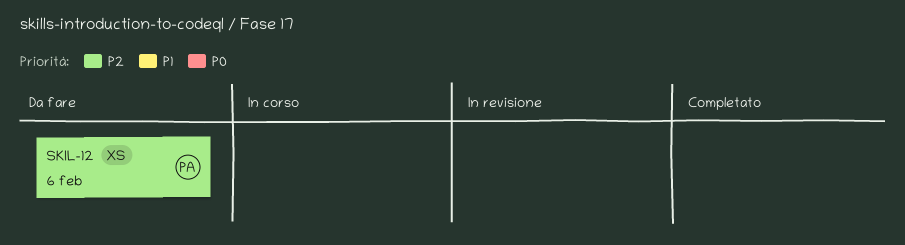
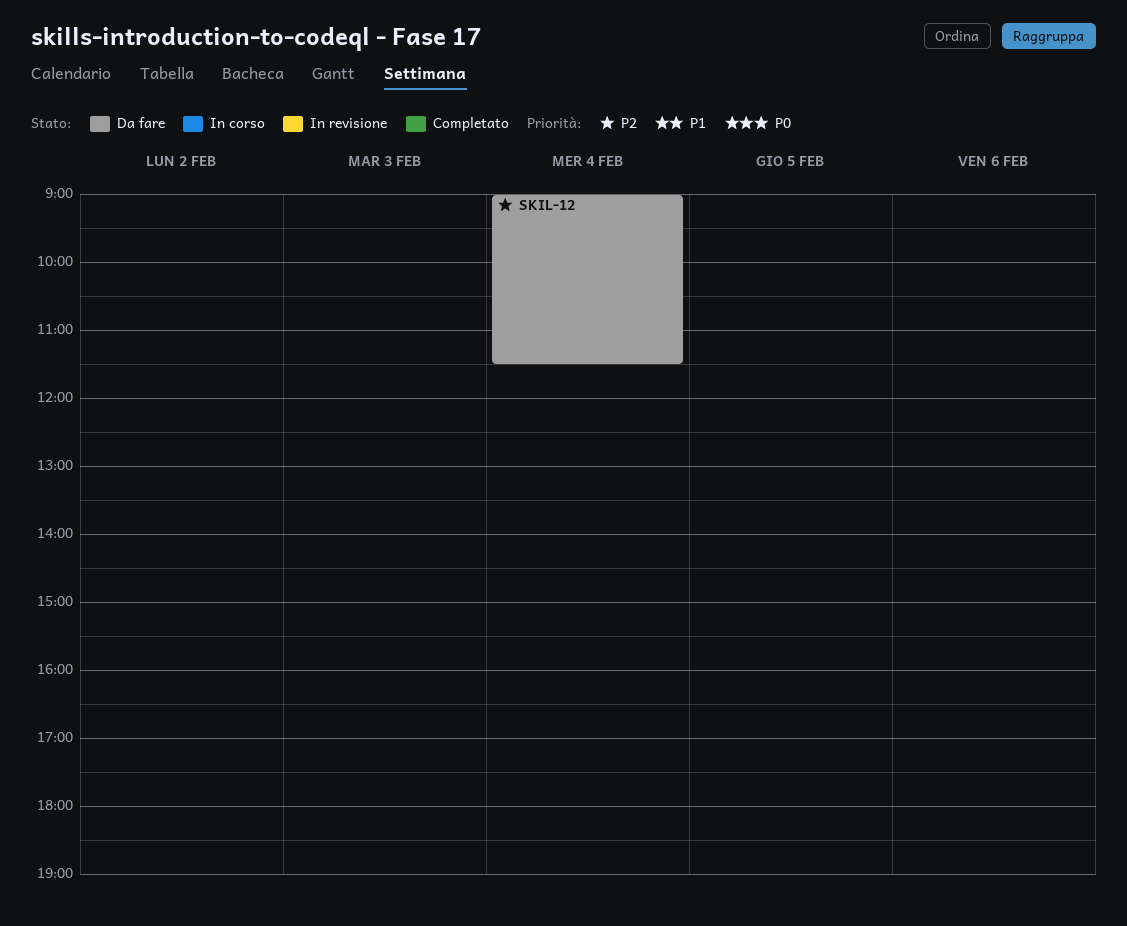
SKIL-12, day: Feb 6 -> Feb 4

